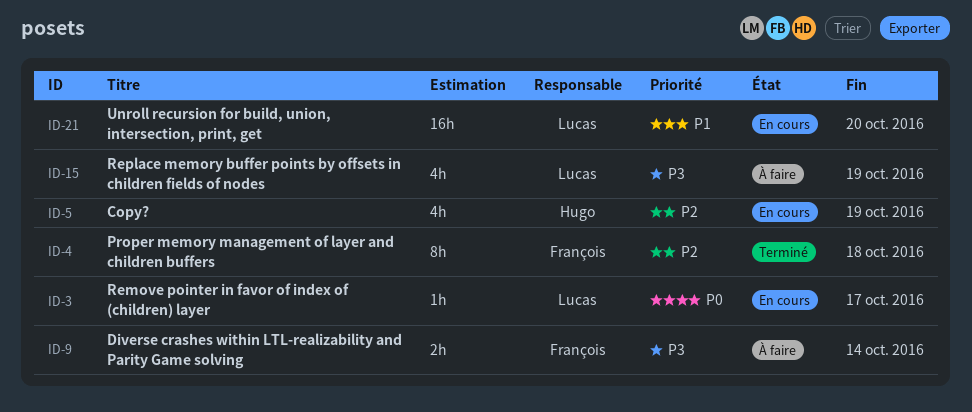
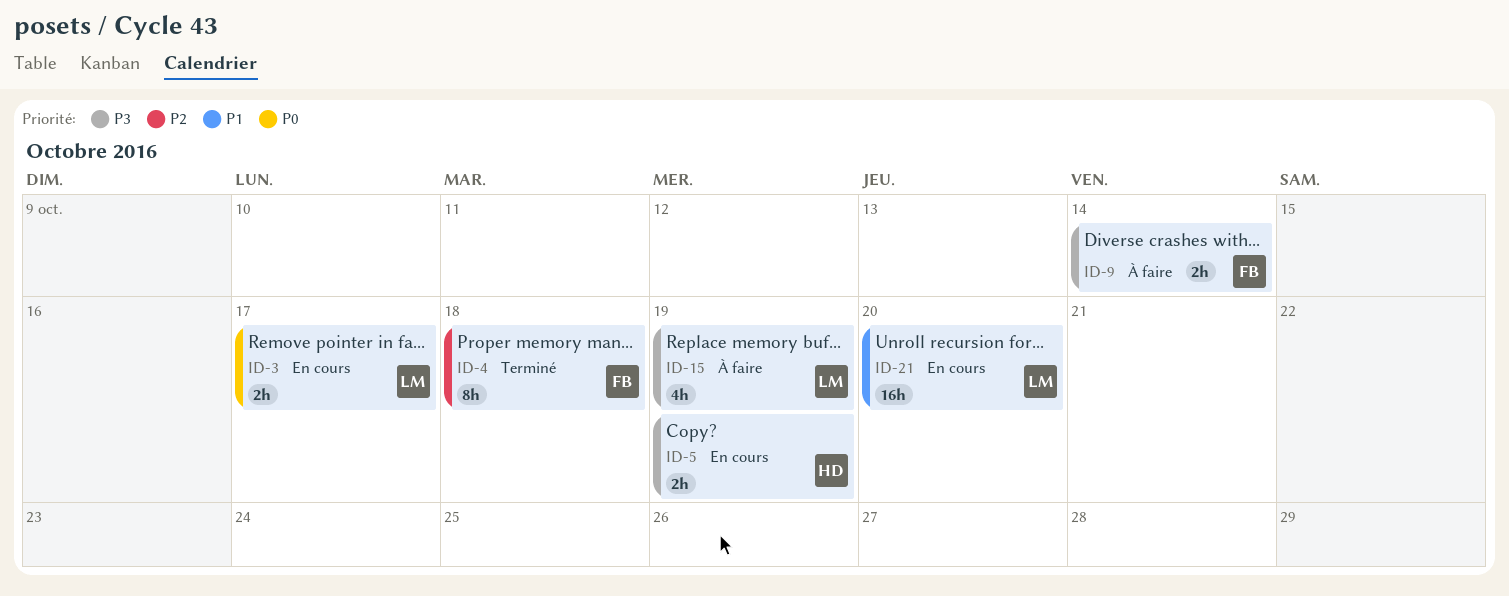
ID-3, estimate: 1h -> 2h
ID-5, priority: P2 -> P3
ID-5, estimate: 4h -> 2h

